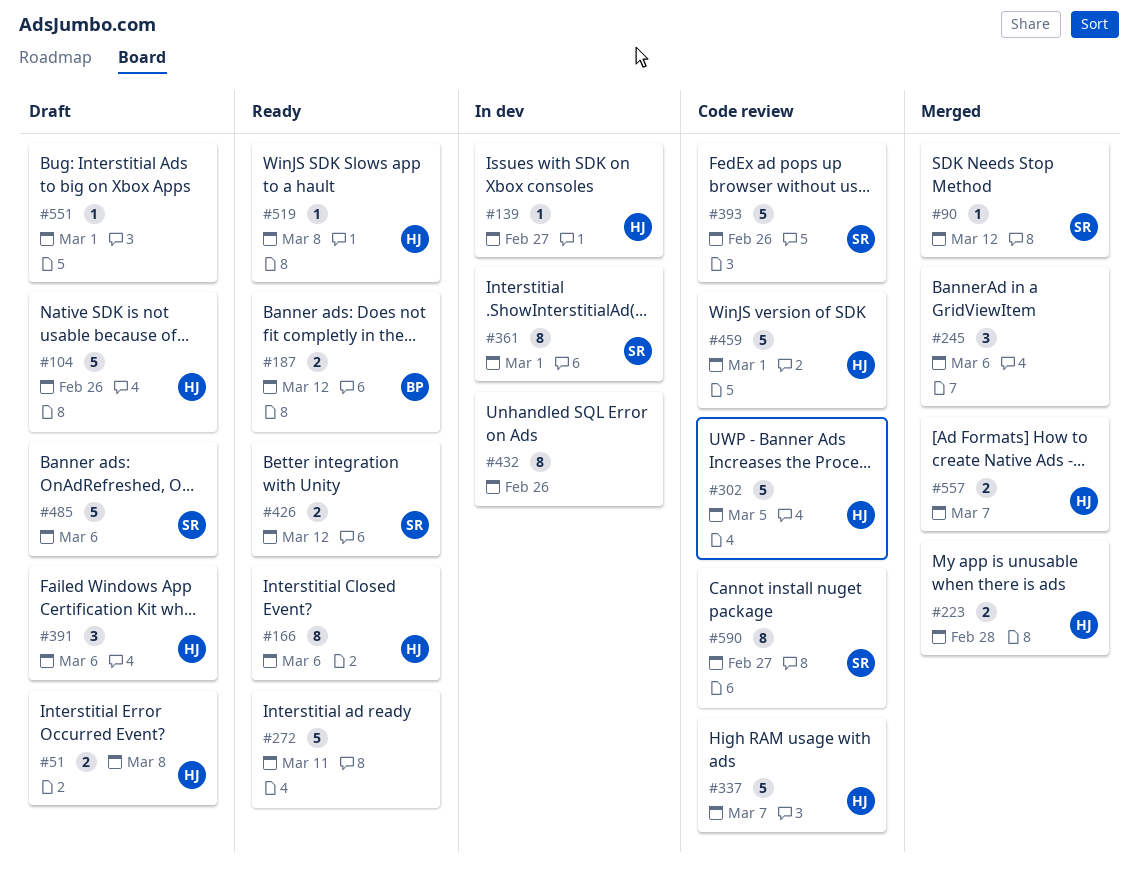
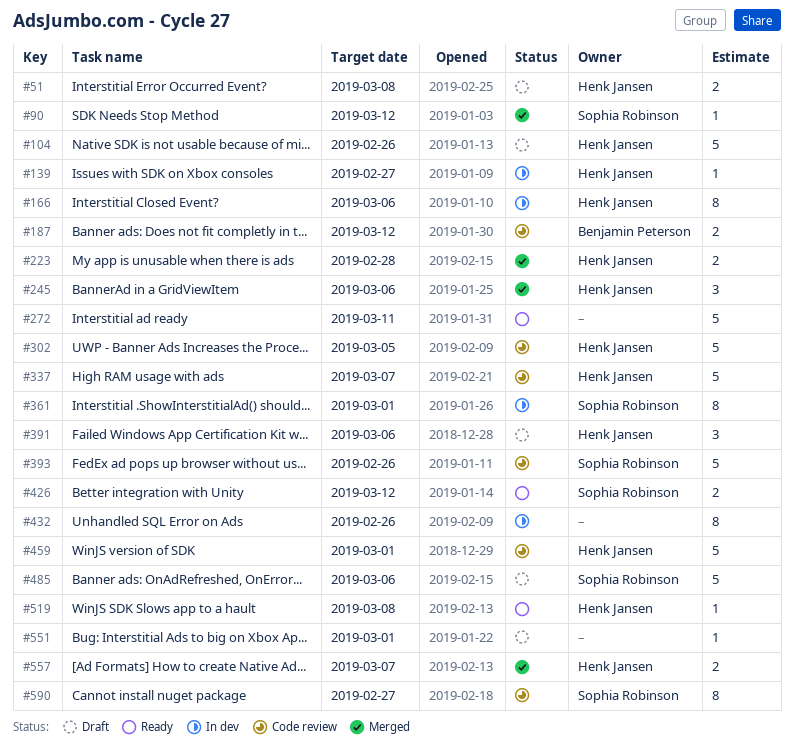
#166, status: Ready -> In dev
#187, status: Ready -> Code review
#245, owner: none -> Henk Jansen

